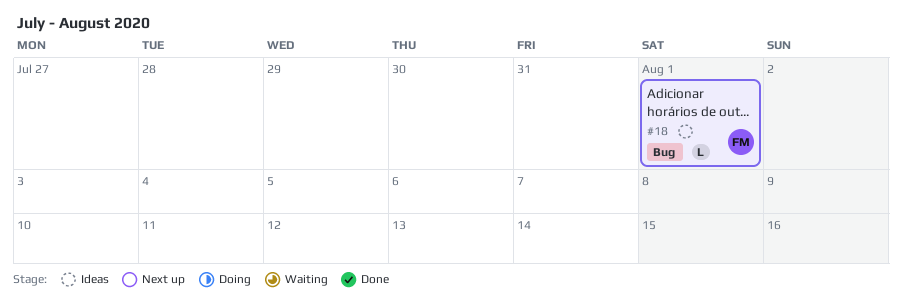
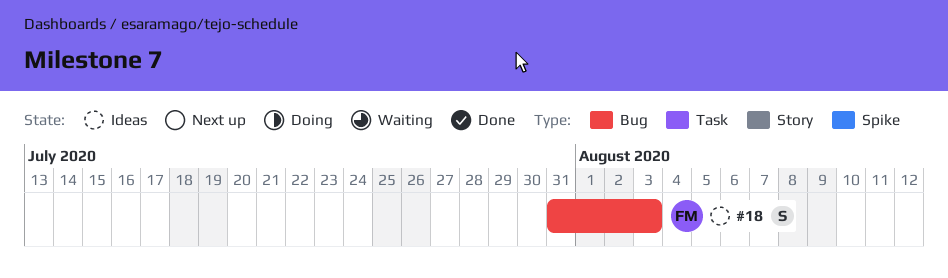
#18, estimate: L -> S
#18, due: Aug 1 -> Aug 3

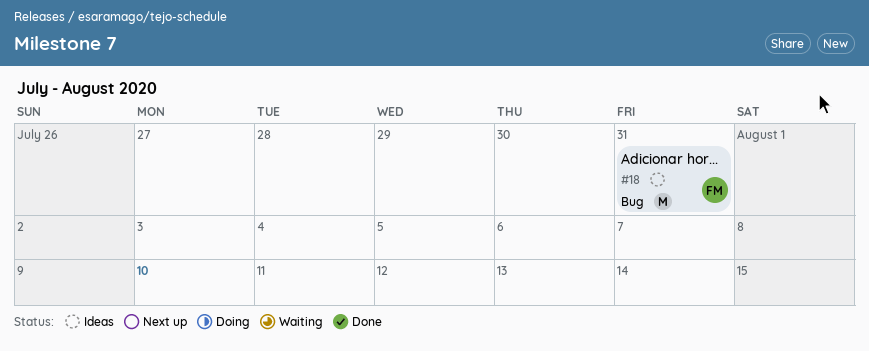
#18, estimate: S -> M
#18, due: Aug 3 -> Jul 31

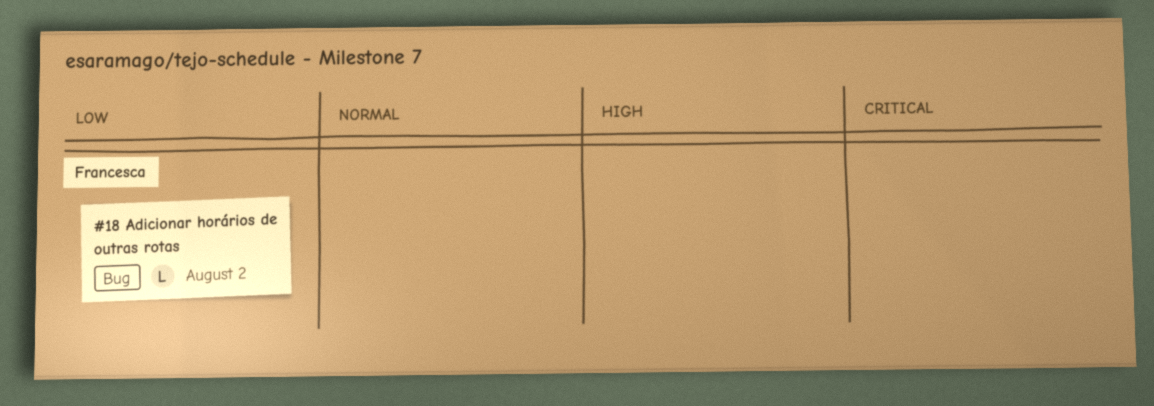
#18, estimate: M -> L
#18, due: Jul 31 -> Aug 2

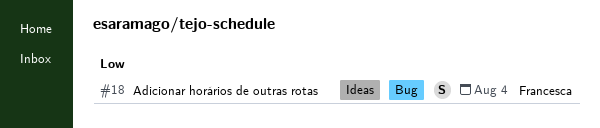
#18, estimate: L -> S
#18, due: Aug 2 -> Aug 4

